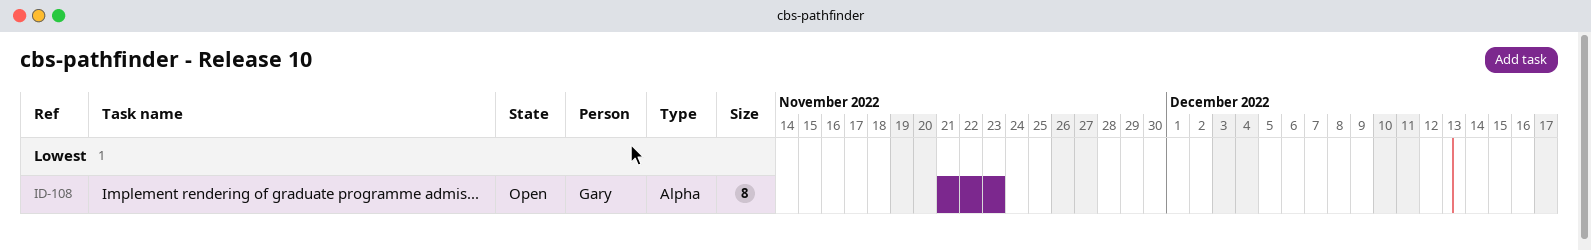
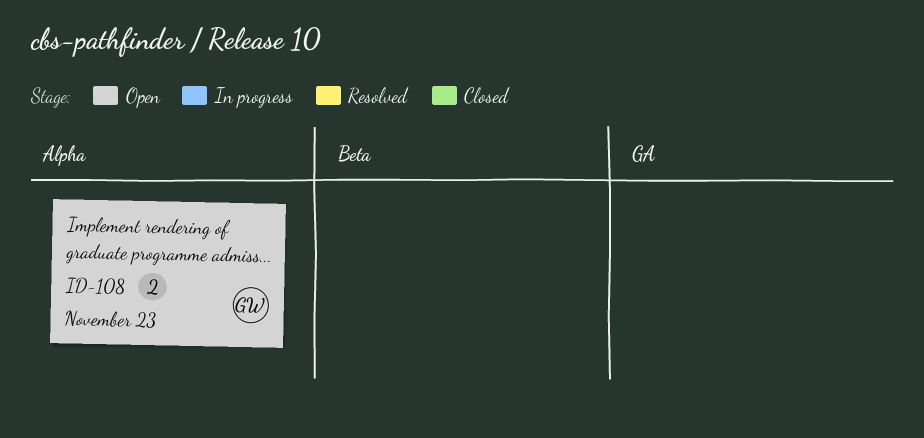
ID-108, estimate: 8 -> 2

